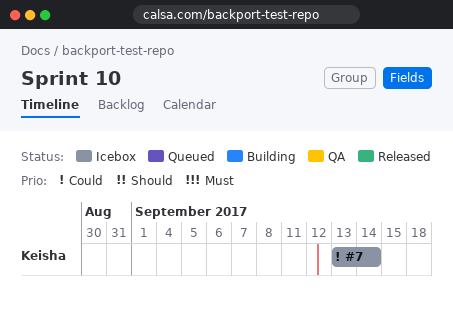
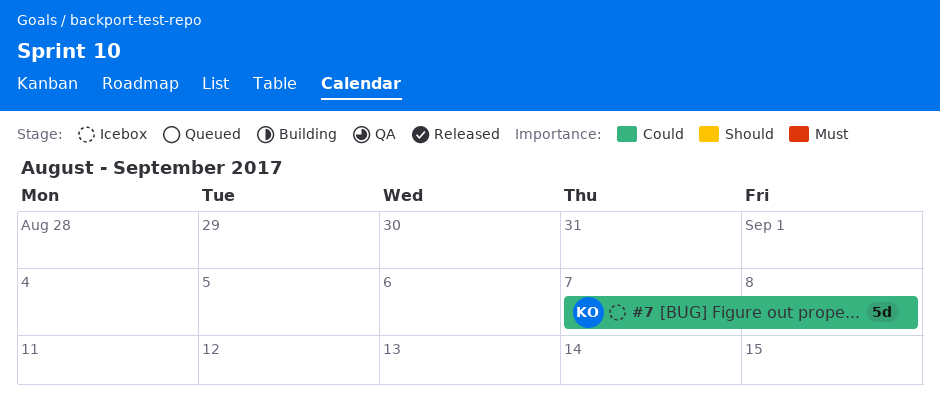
#7, start: Sep 13 -> Sep 7
#7, due: Sep 14 -> Sep 8

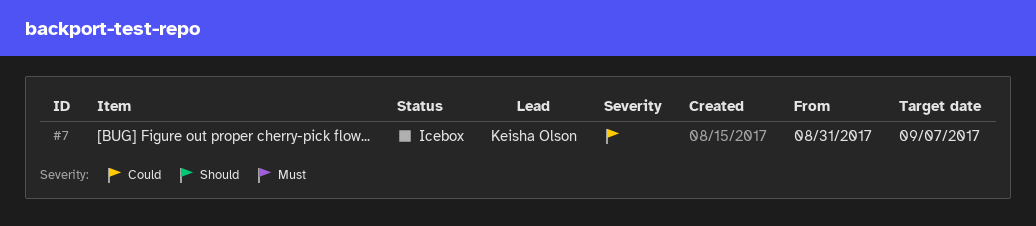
#7, start: Sep 7 -> Aug 31
#7, due: Sep 8 -> Sep 7

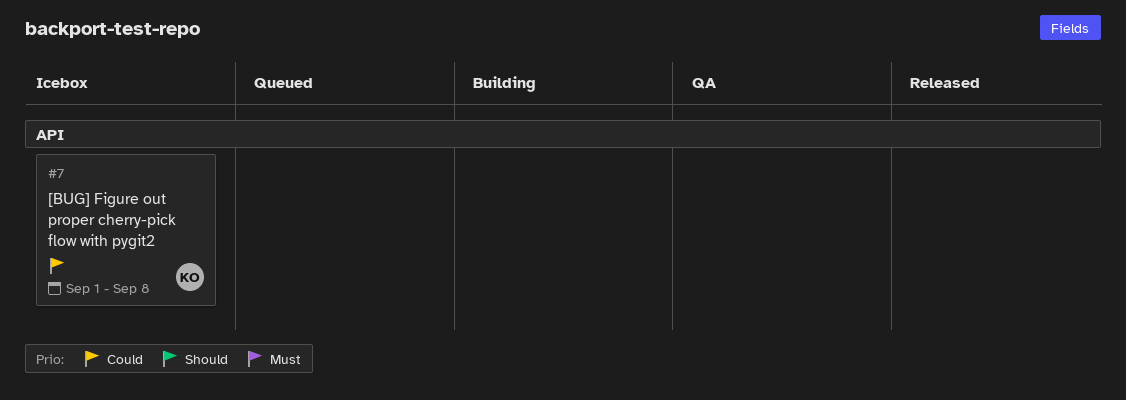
#7, start: Aug 31 -> Sep 1
#7, due: Sep 7 -> Sep 8

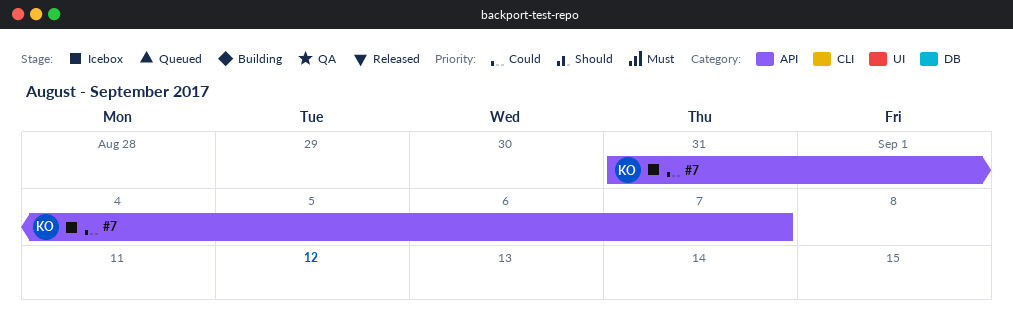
#7, start: Sep 1 -> Aug 31
#7, due: Sep 8 -> Sep 7

